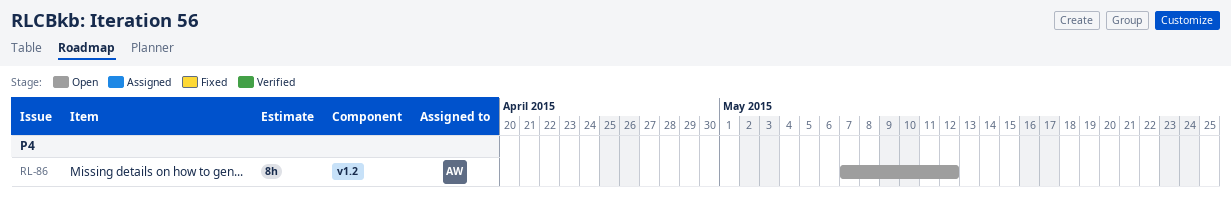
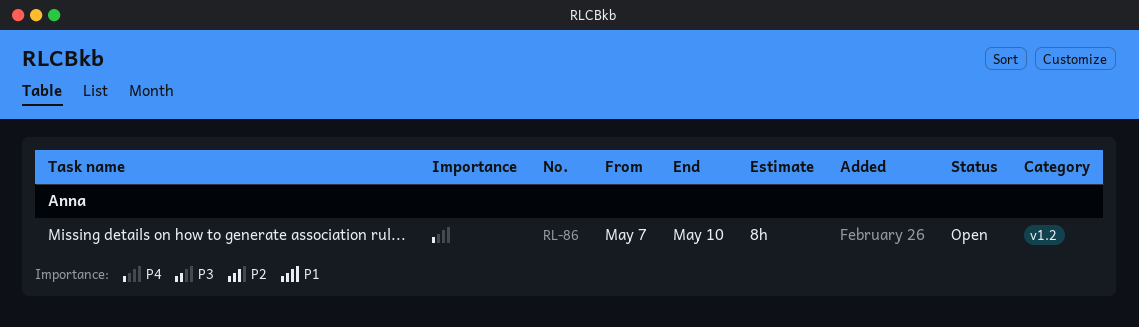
RL-86, due: May 12 -> May 10

